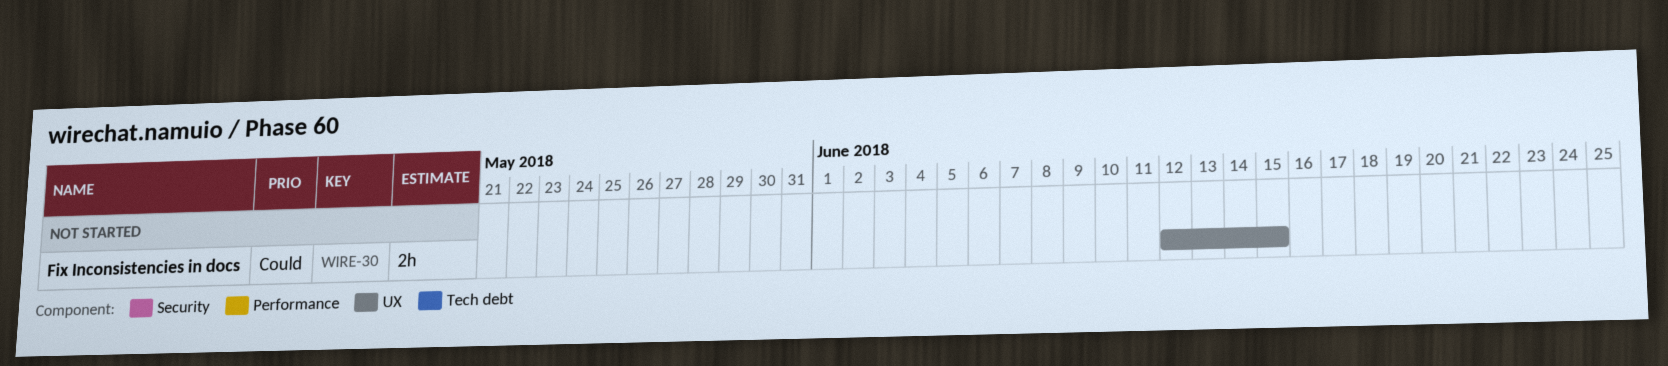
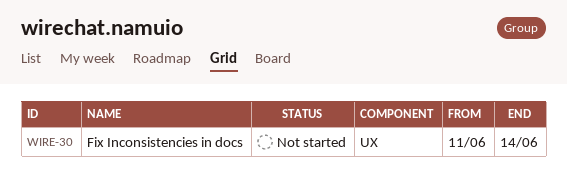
WIRE-30, start: Jun 12 -> Jun 11
WIRE-30, due: Jun 15 -> Jun 14

